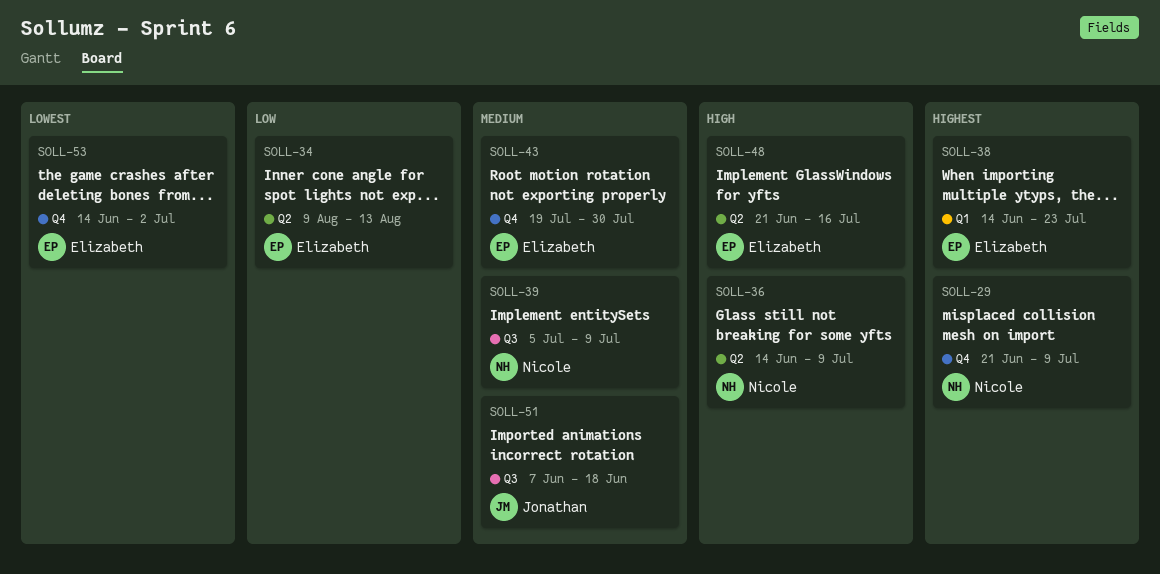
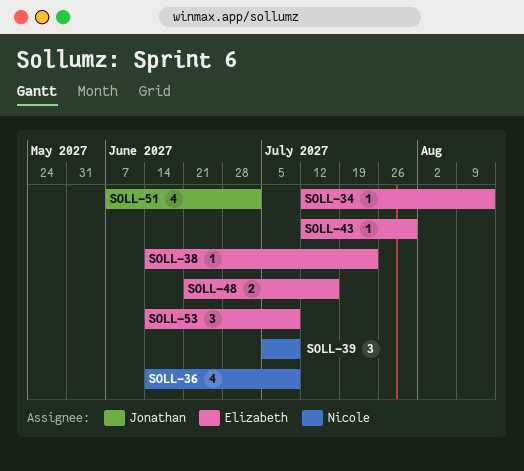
SOLL-29: present -> none
SOLL-34, start: Aug 9 -> Jul 12
SOLL-43, start: Jul 19 -> Jul 12
SOLL-51, due: Jun 18 -> Jul 2
SOLL-53, due: Jul 2 -> Jul 9

